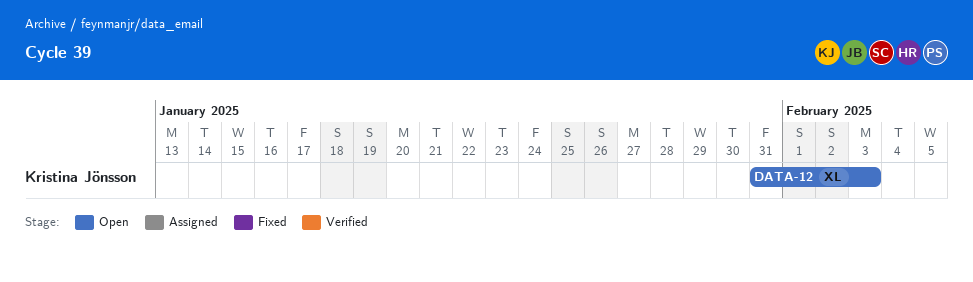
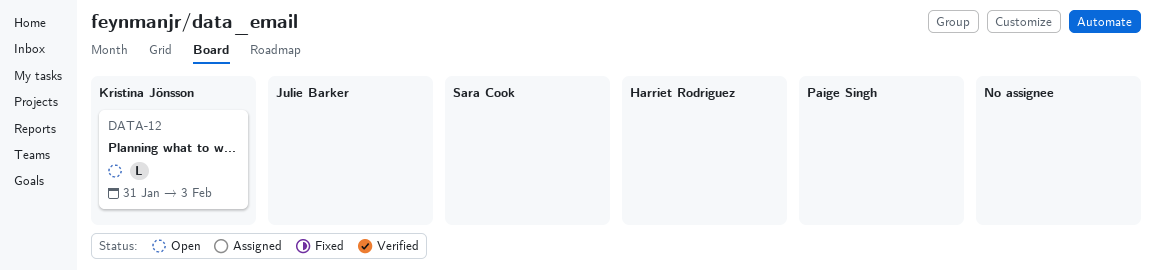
DATA-12, estimate: XL -> L

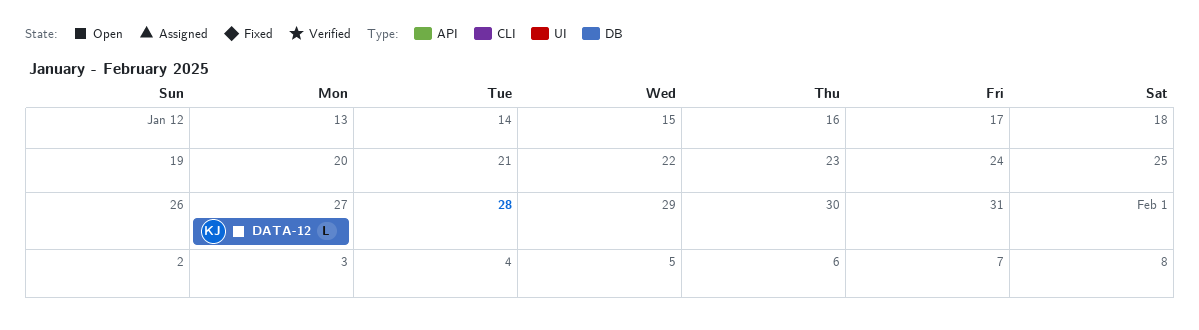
DATA-12, start: Jan 31 -> Jan 27
DATA-12, due: Feb 3 -> Jan 27

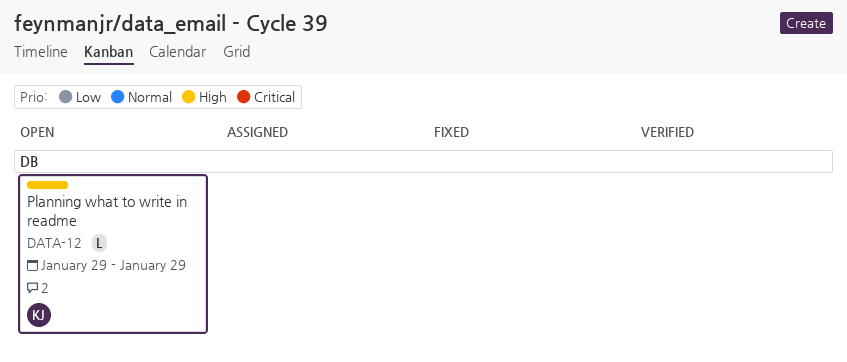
DATA-12, start: Jan 27 -> Jan 29
DATA-12, due: Jan 27 -> Jan 29

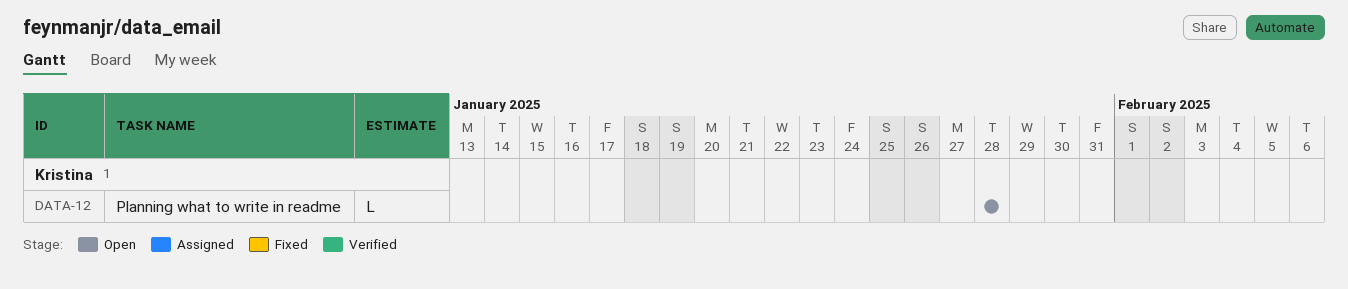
DATA-12, start: Jan 29 -> Jan 28
DATA-12, due: Jan 29 -> Jan 28

